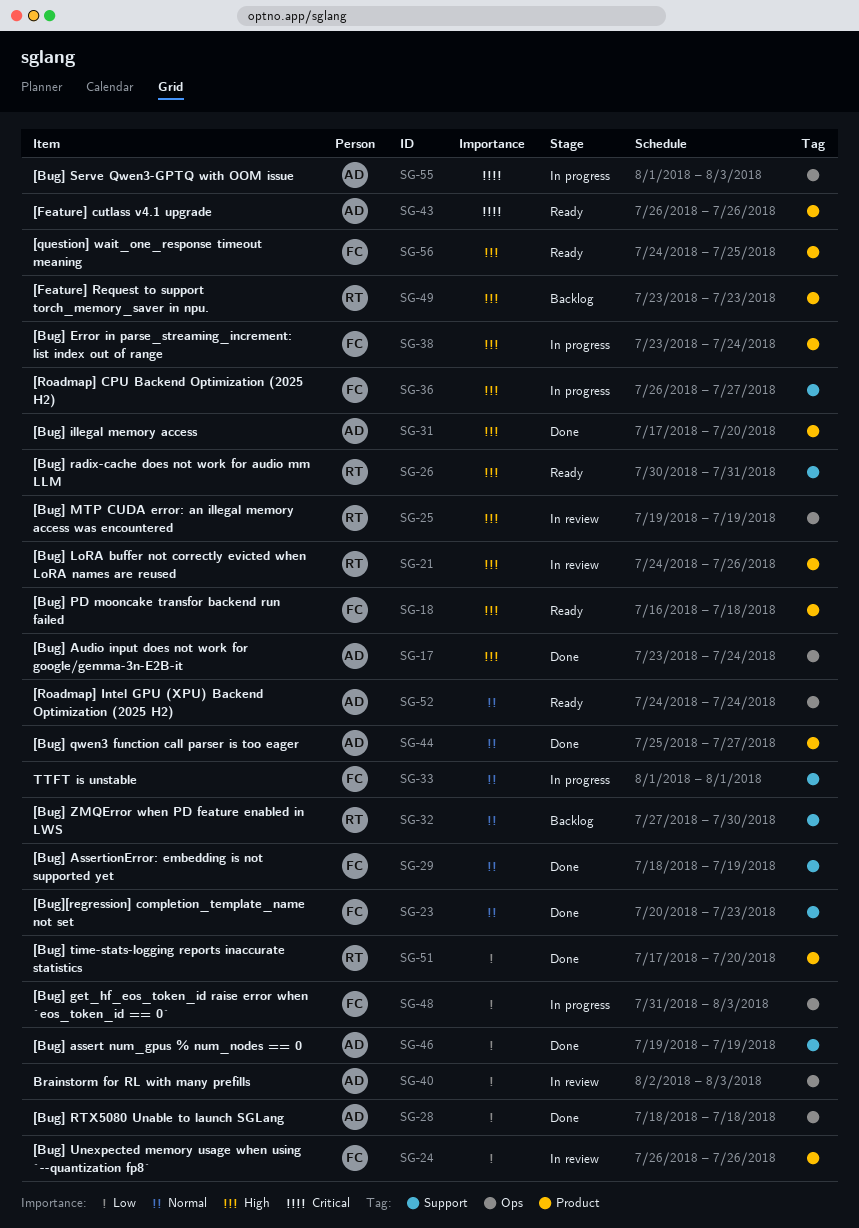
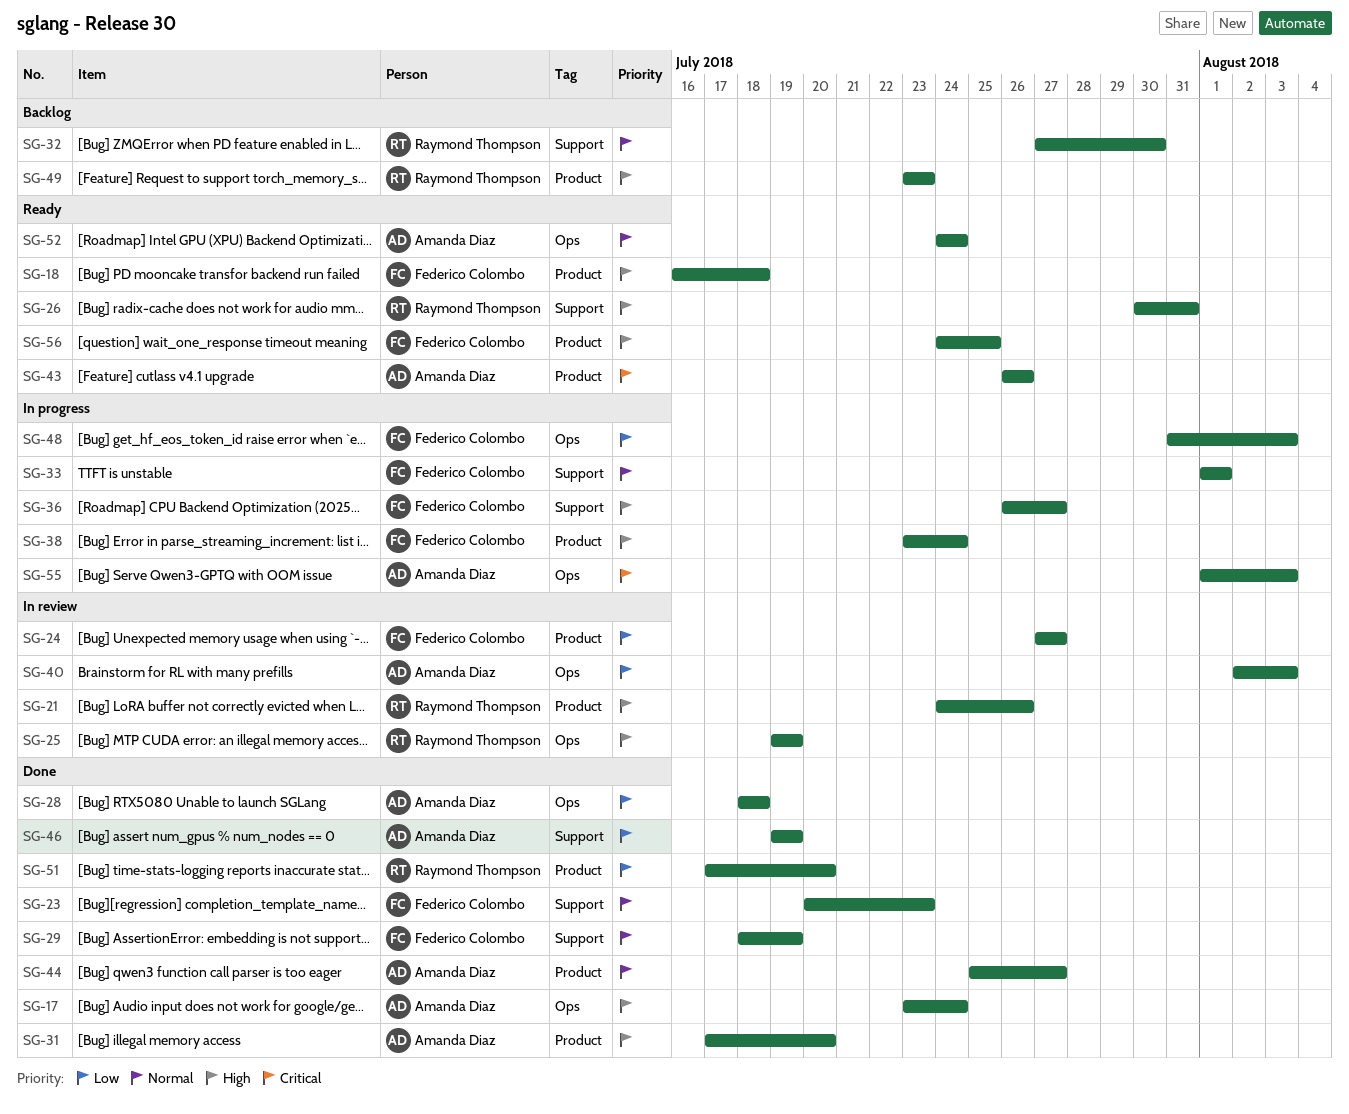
SG-24, start: Jul 26 -> Jul 27
SG-24, due: Jul 26 -> Jul 27

